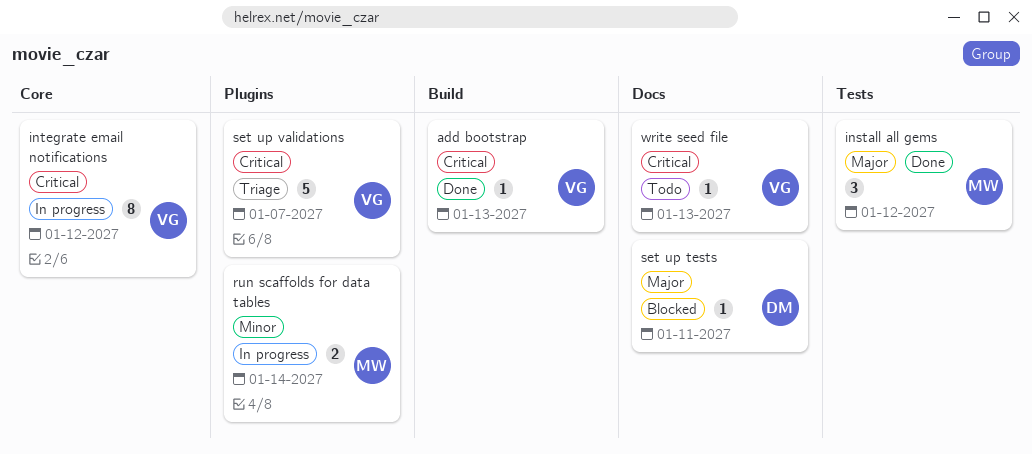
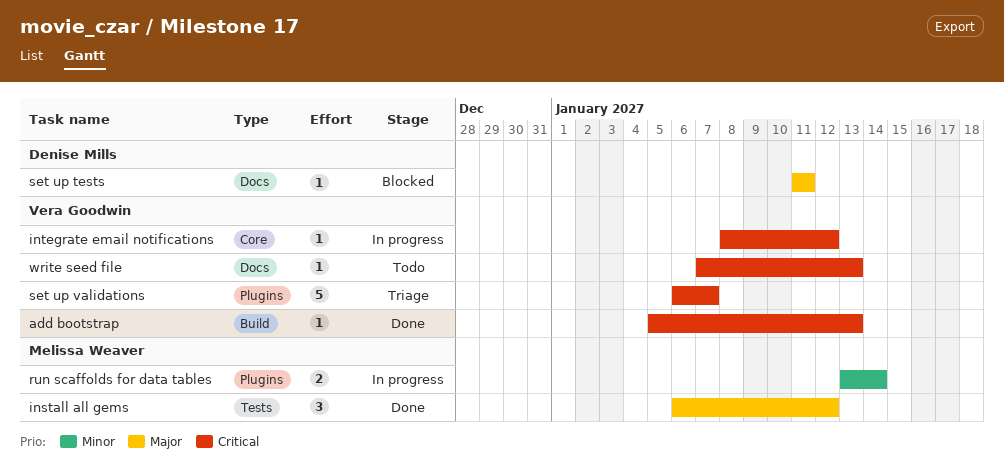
integrate email notifications, estimate: 8 -> 1

